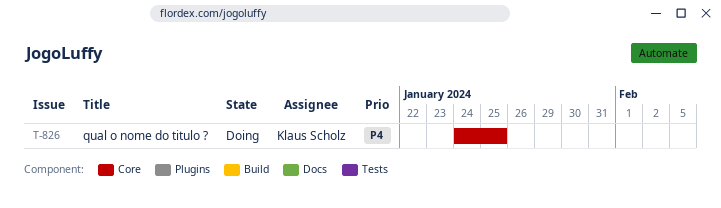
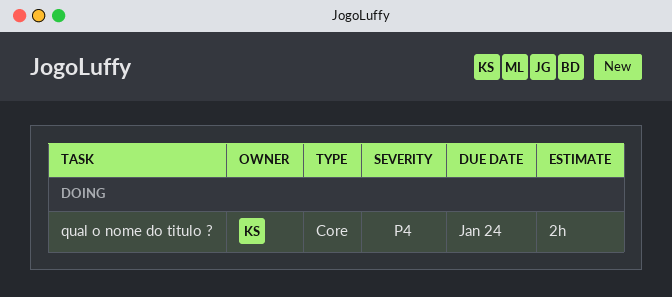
qual o nome do titulo ?, due: Jan 25 -> Jan 24

